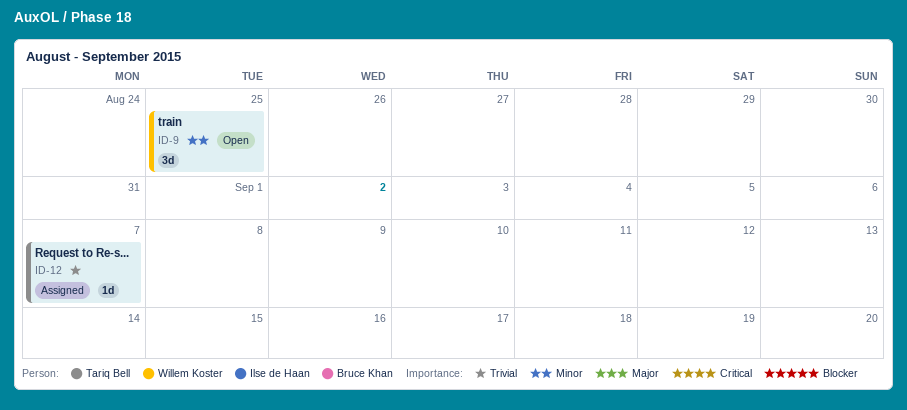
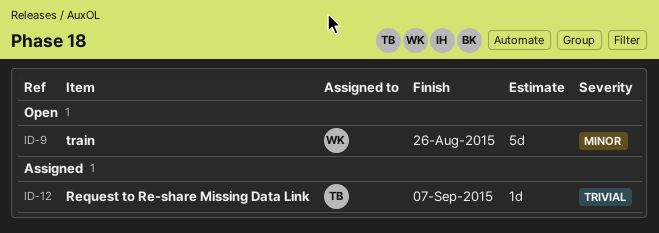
ID-9, estimate: 3d -> 5d
ID-9, due: Aug 25 -> Aug 26

